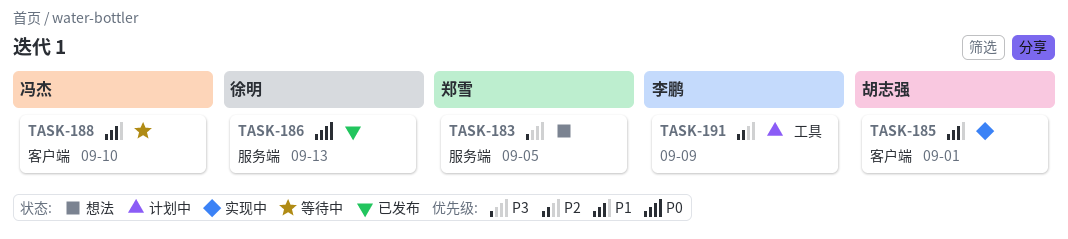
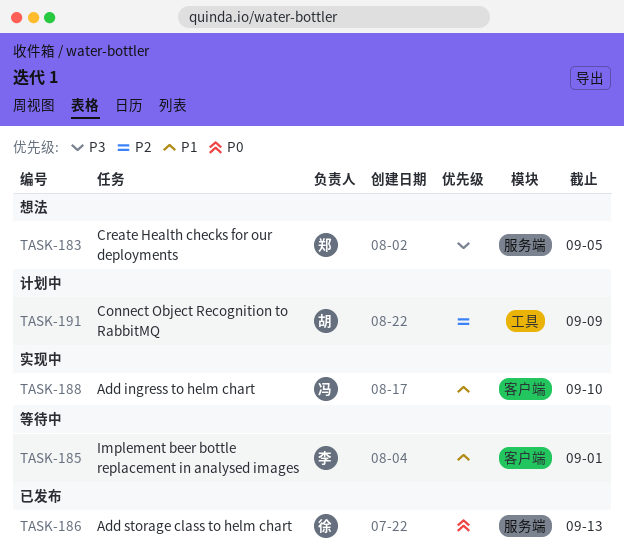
TASK-185, status: 实现中 -> 等待中
TASK-185, owner: 胡志强 -> 李鹏
TASK-188, status: 等待中 -> 实现中
TASK-191, owner: 李鹏 -> 胡志强

